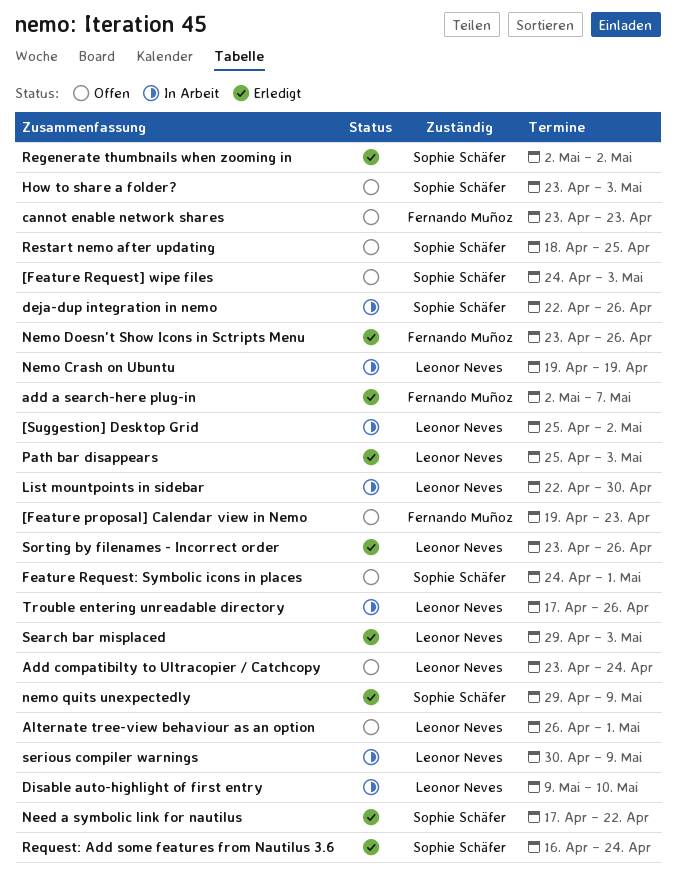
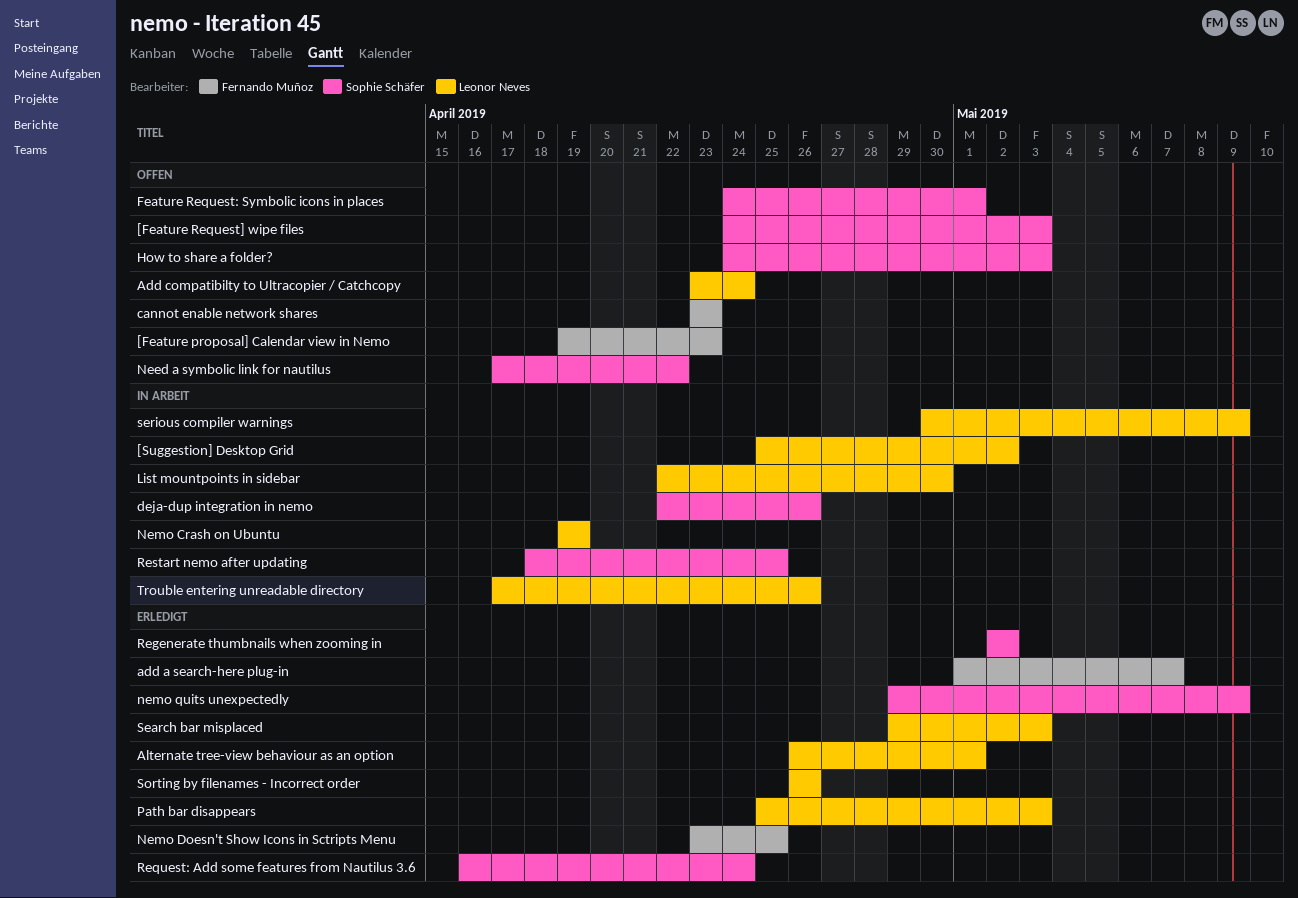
add a search-here plug-in, start: May 2 -> May 1
Alternate tree-view behaviour as an option, status: Offen -> Erledigt
Disable auto-highlight of first entry: present -> none
How to share a folder?, start: Apr 23 -> Apr 24
Need a symbolic link for nautilus, status: Erledigt -> Offen
Nemo Doesn't Show Icons in Sctripts Menu, due: Apr 26 -> Apr 25
Restart nemo after updating, status: Offen -> In Arbeit
Sorting by filenames - Incorrect order, start: Apr 23 -> Apr 26

